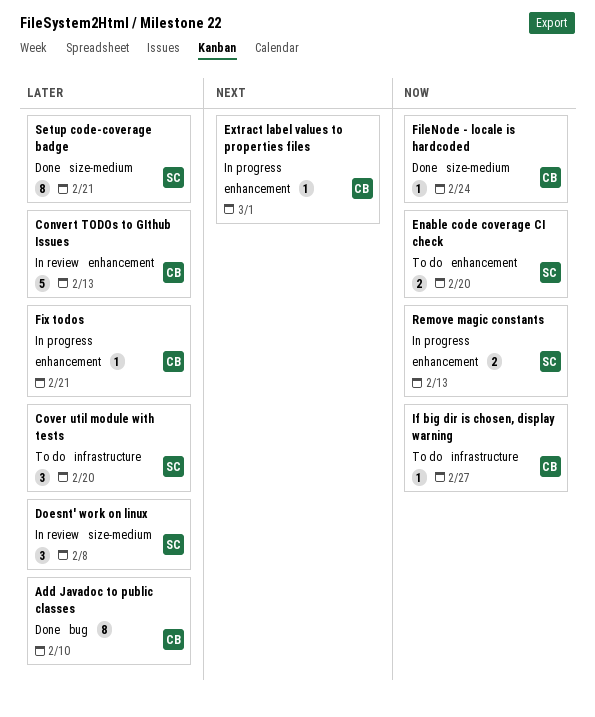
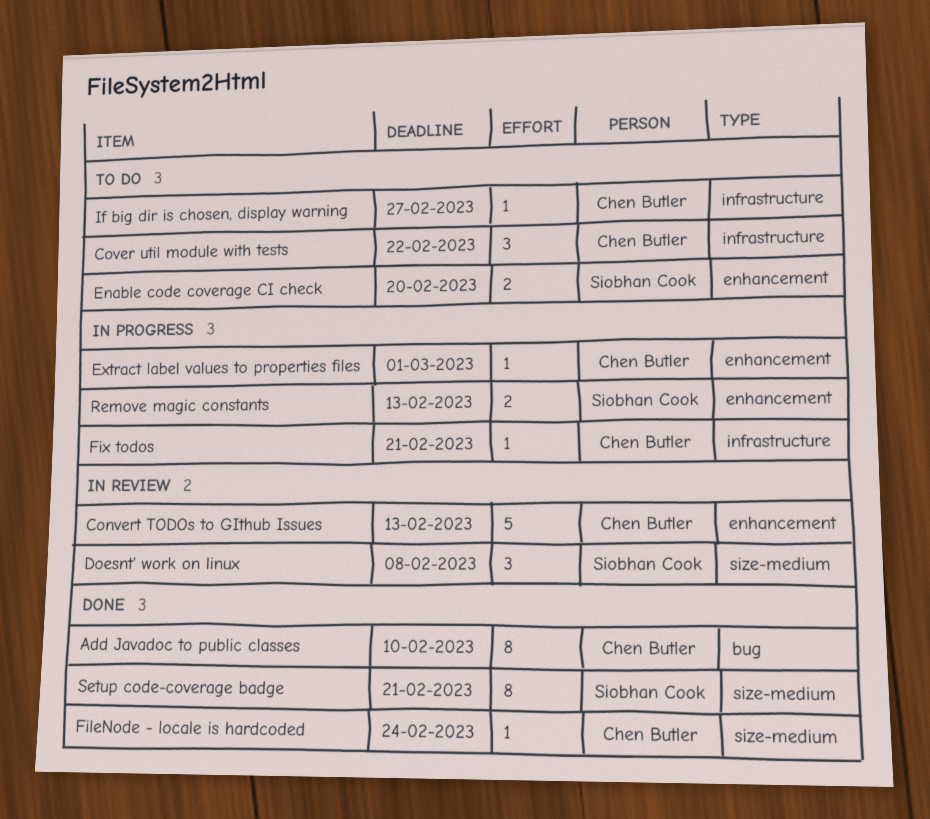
Cover util module with tests, owner: Siobhan Cook -> Chen Butler
Cover util module with tests, due: Feb 20 -> Feb 22
Fix todos, label: enhancement -> infrastructure

